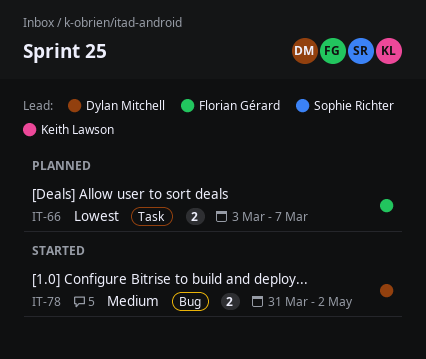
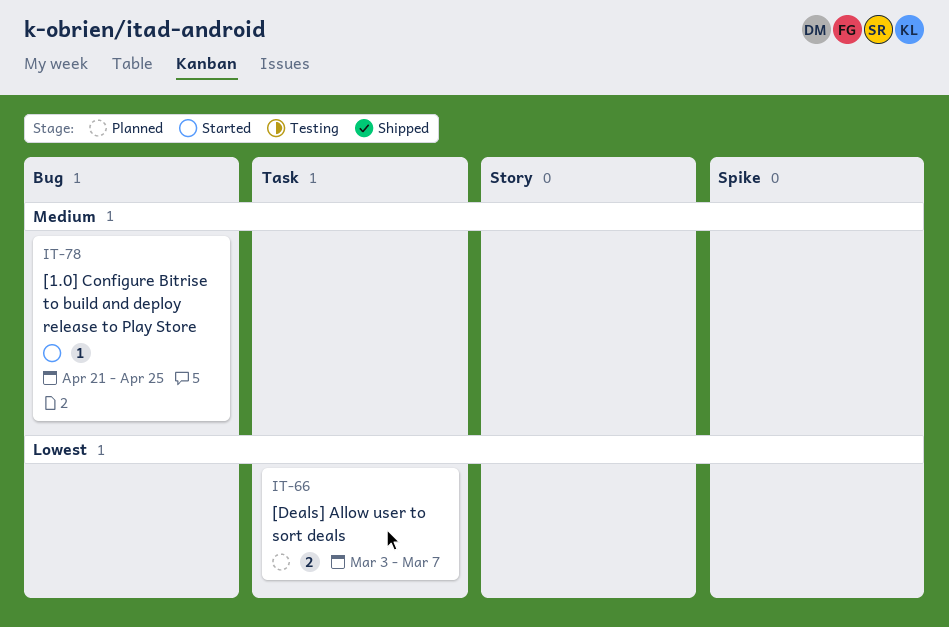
IT-78, estimate: 2 -> 1
IT-78, start: Mar 31 -> Apr 21
IT-78, due: May 2 -> Apr 25

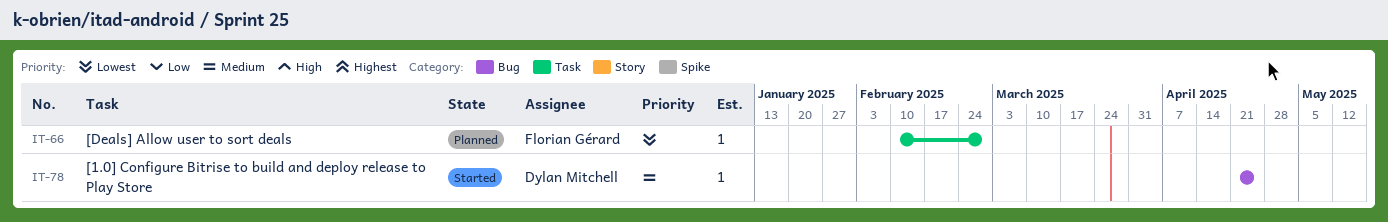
IT-66, estimate: 2 -> 1
IT-66, start: Mar 3 -> Feb 10
IT-66, due: Mar 7 -> Feb 28

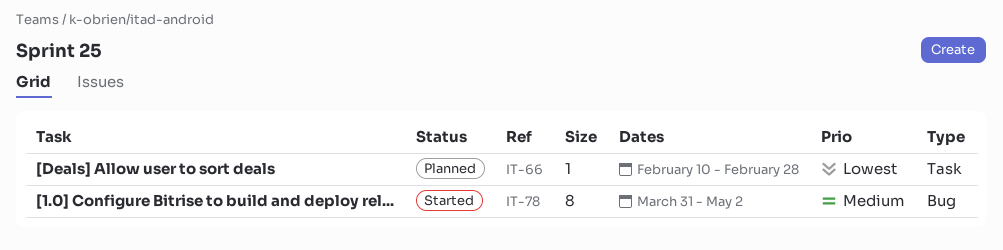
IT-78, estimate: 1 -> 8
IT-78, start: Apr 21 -> Mar 31
IT-78, due: Apr 25 -> May 2

